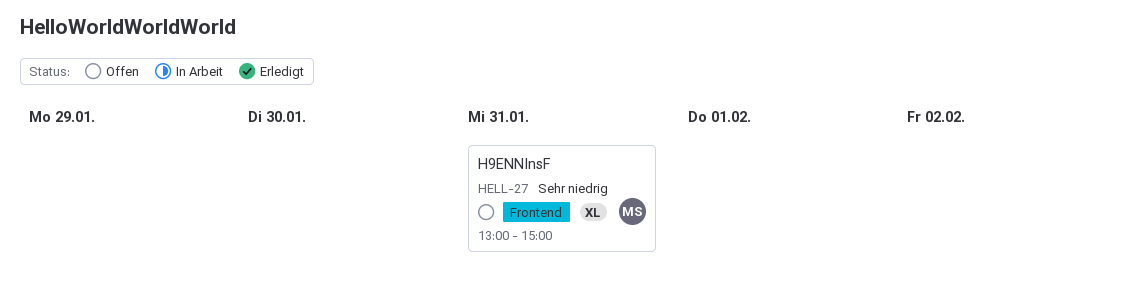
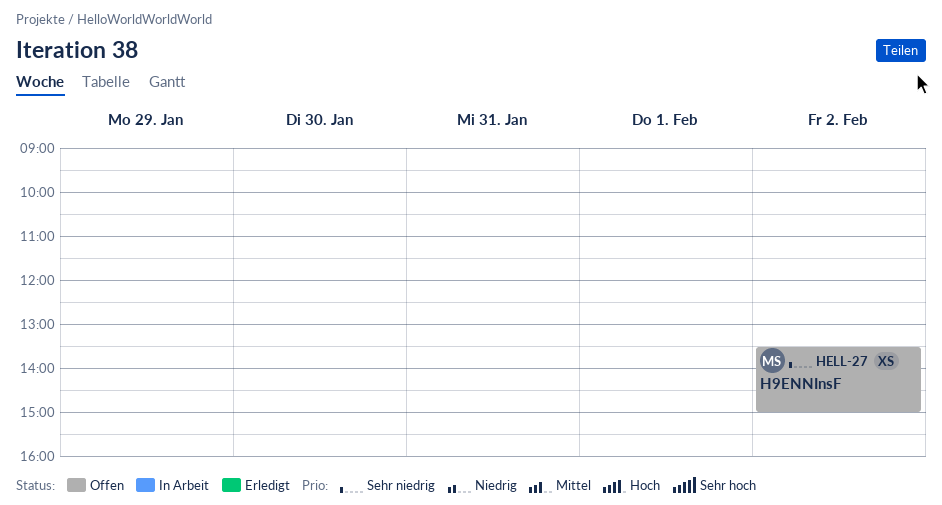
HELL-27, estimate: XL -> XS
HELL-27, day: Jan 31 -> Feb 2
HELL-27, begins: 13:00 -> 13:30

